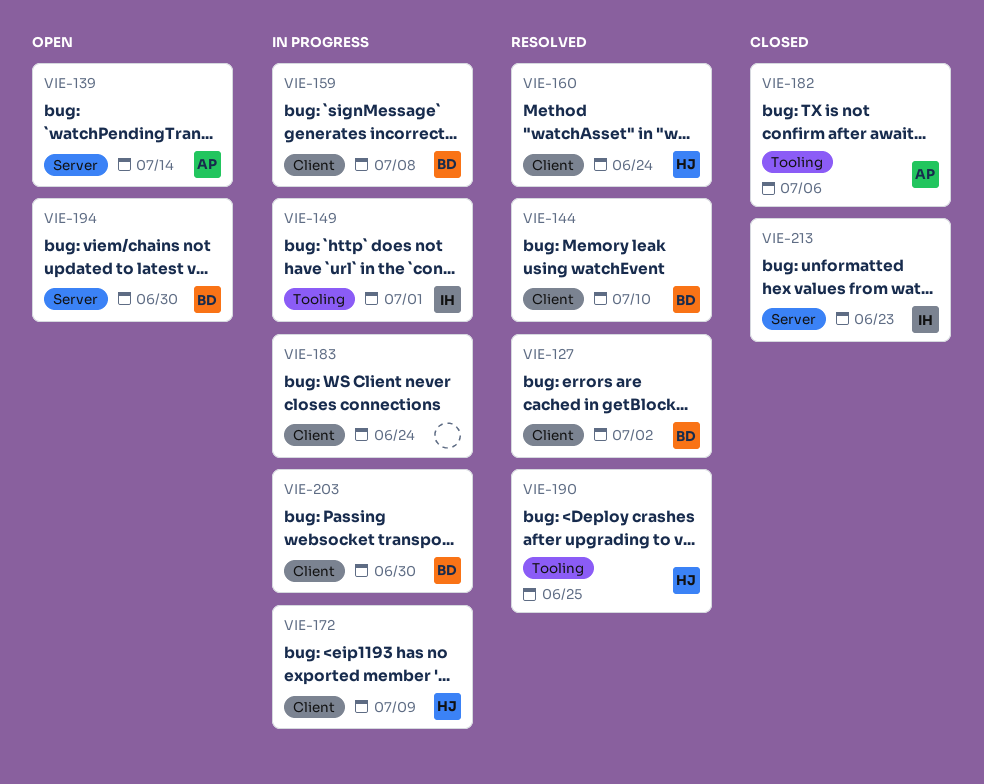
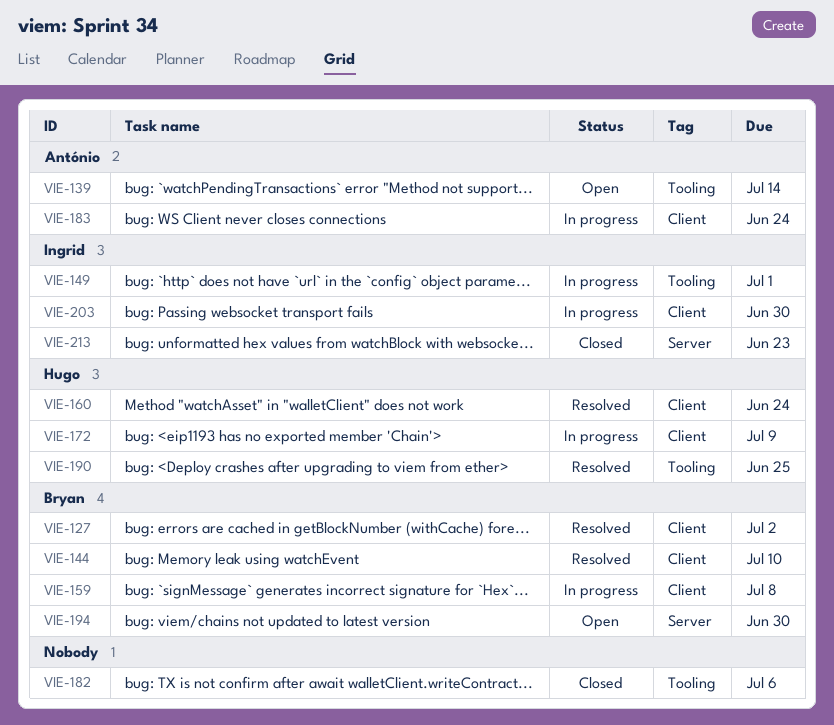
VIE-139, label: Server -> Tooling
VIE-182, owner: António -> none
VIE-183, owner: none -> António
VIE-203, owner: Bryan -> Ingrid

